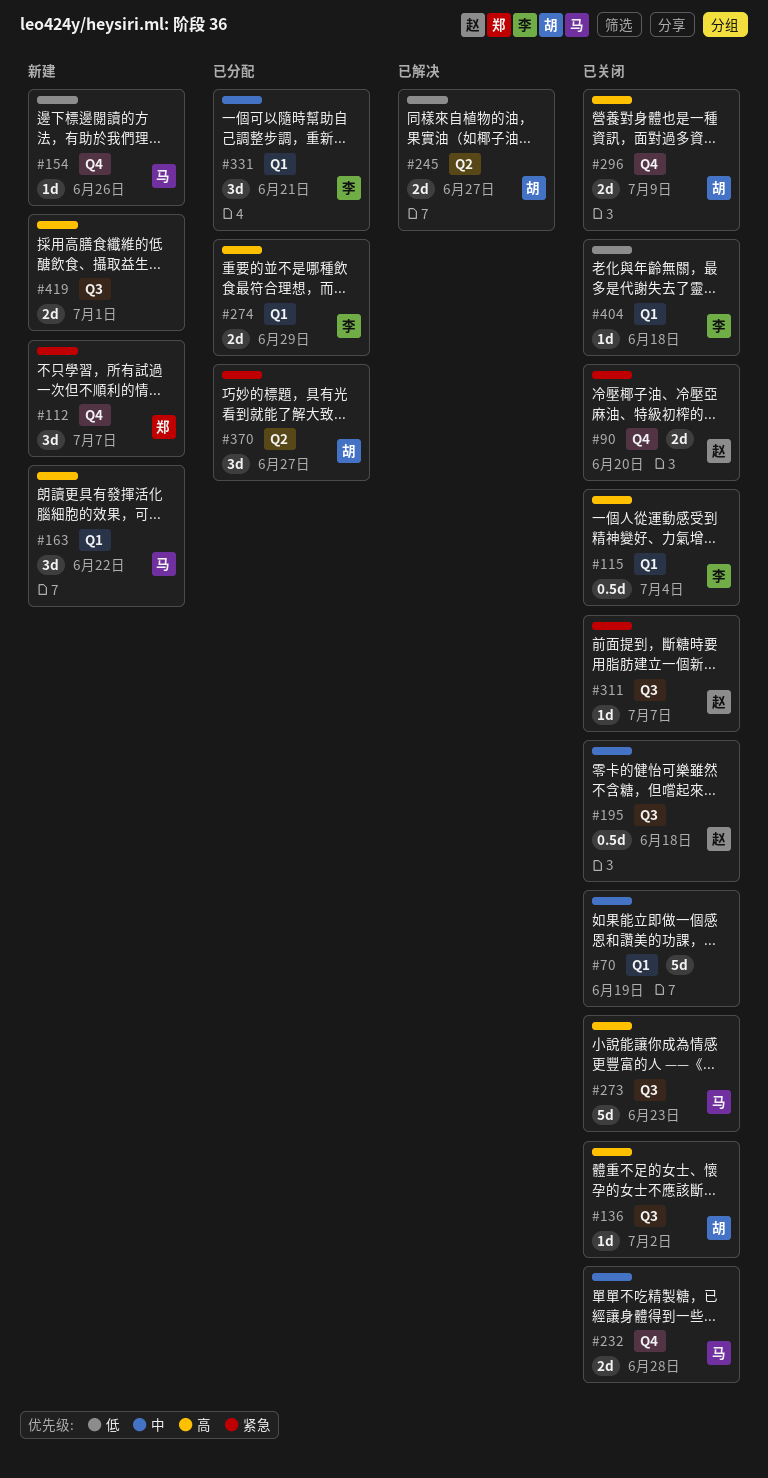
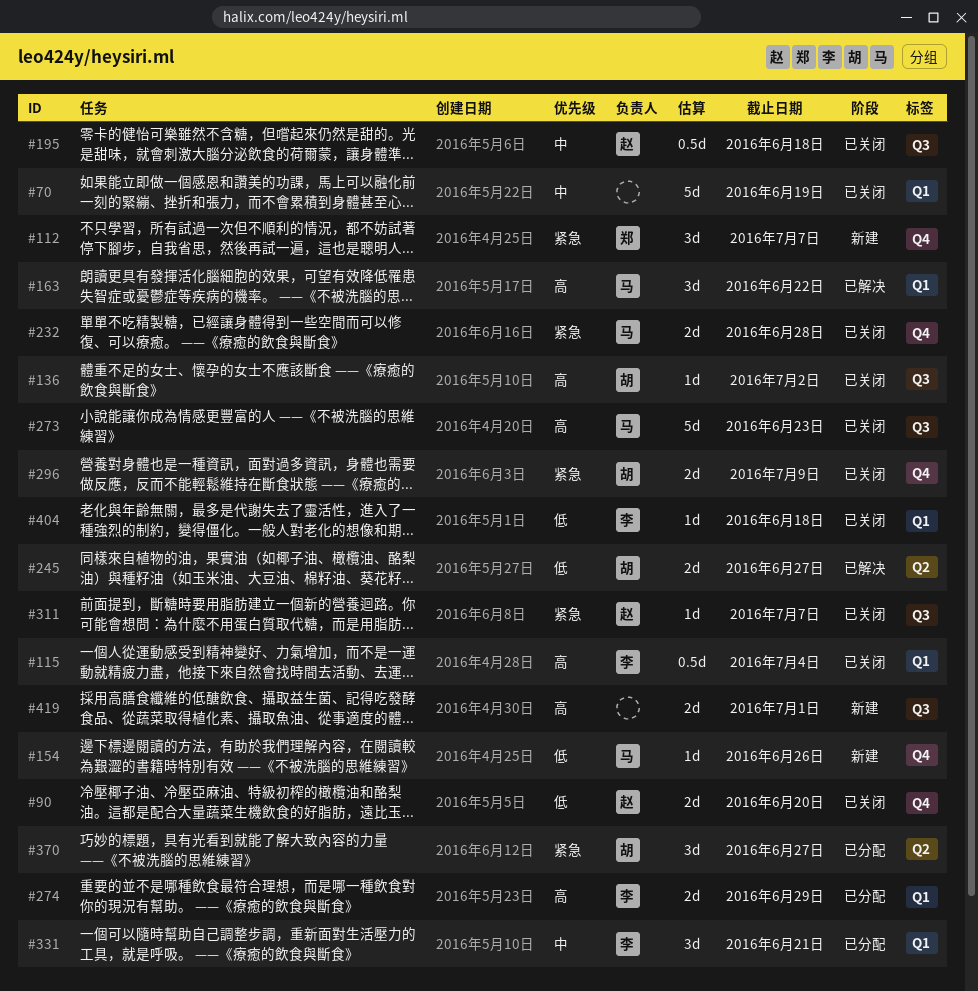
#90, priority: 紧急 -> 低
#163, status: 新建 -> 已解决
#232, priority: 中 -> 紧急
#296, priority: 高 -> 紧急

